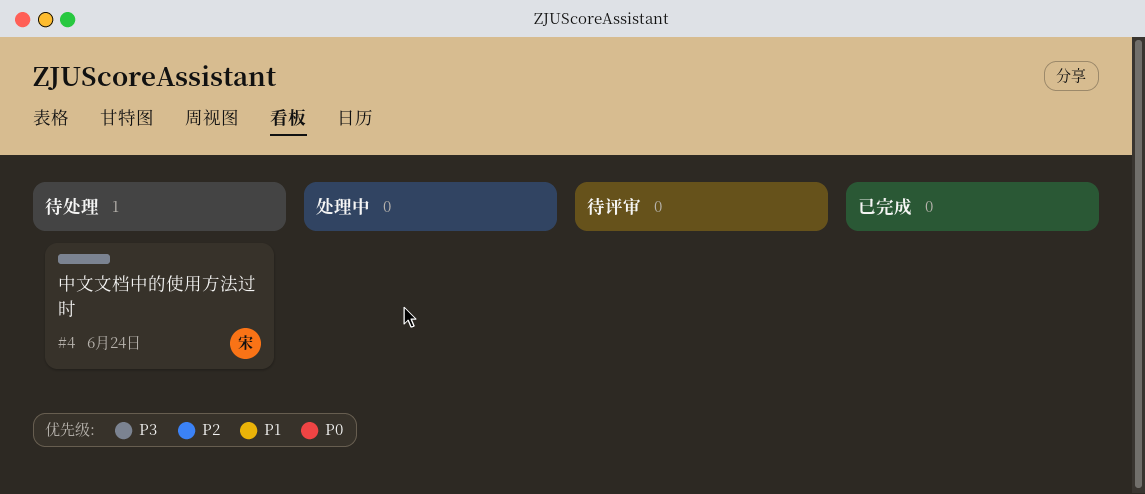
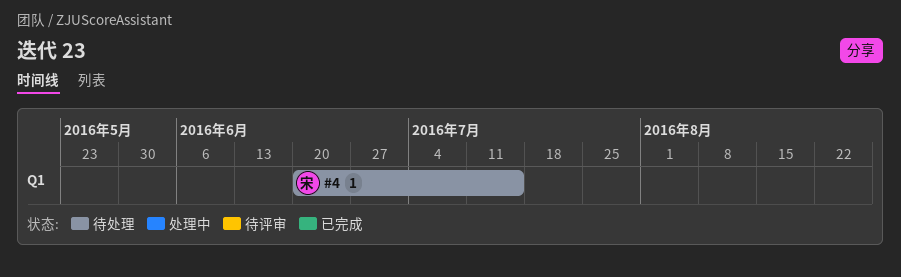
#4, due: Jun 24 -> Jul 15

